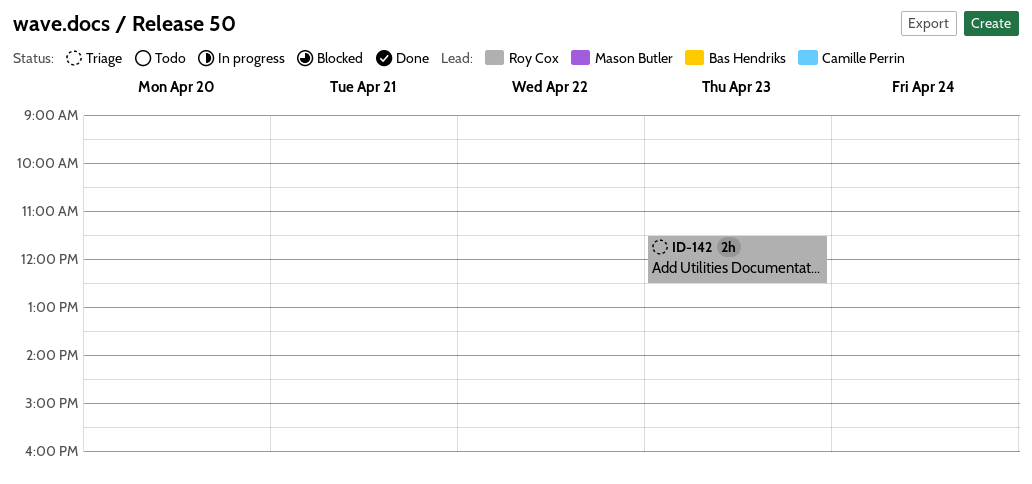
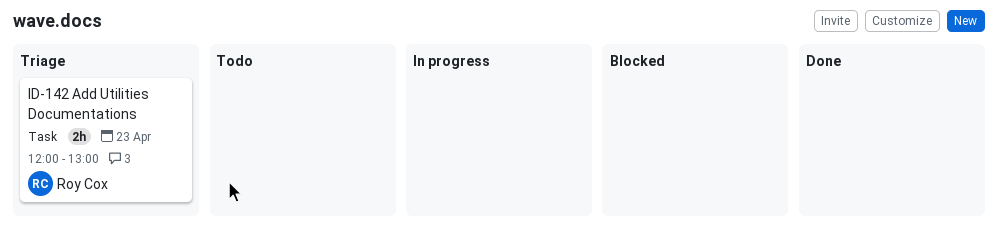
ID-142, begins: 11:30 -> 12:00
ID-142, ends: 12:30 -> 13:00

